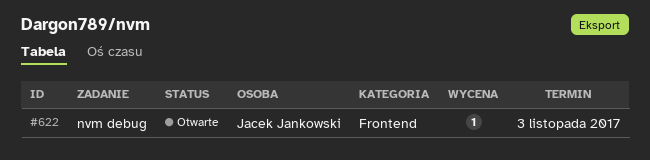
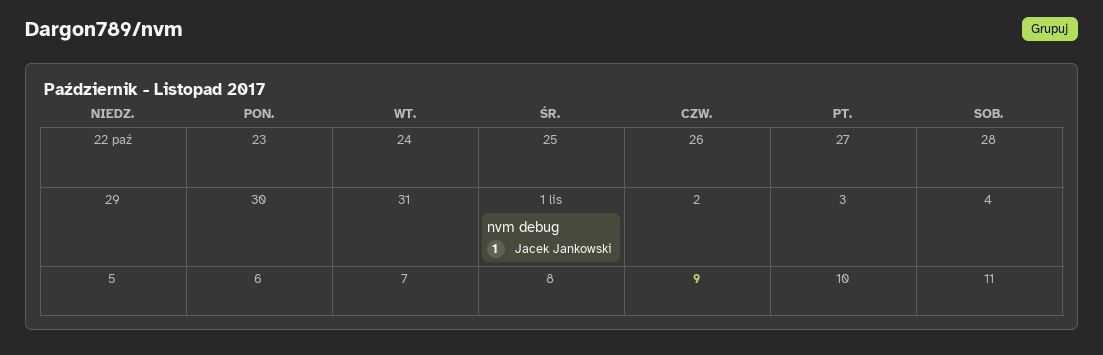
nvm debug, due: Nov 3 -> Nov 1

